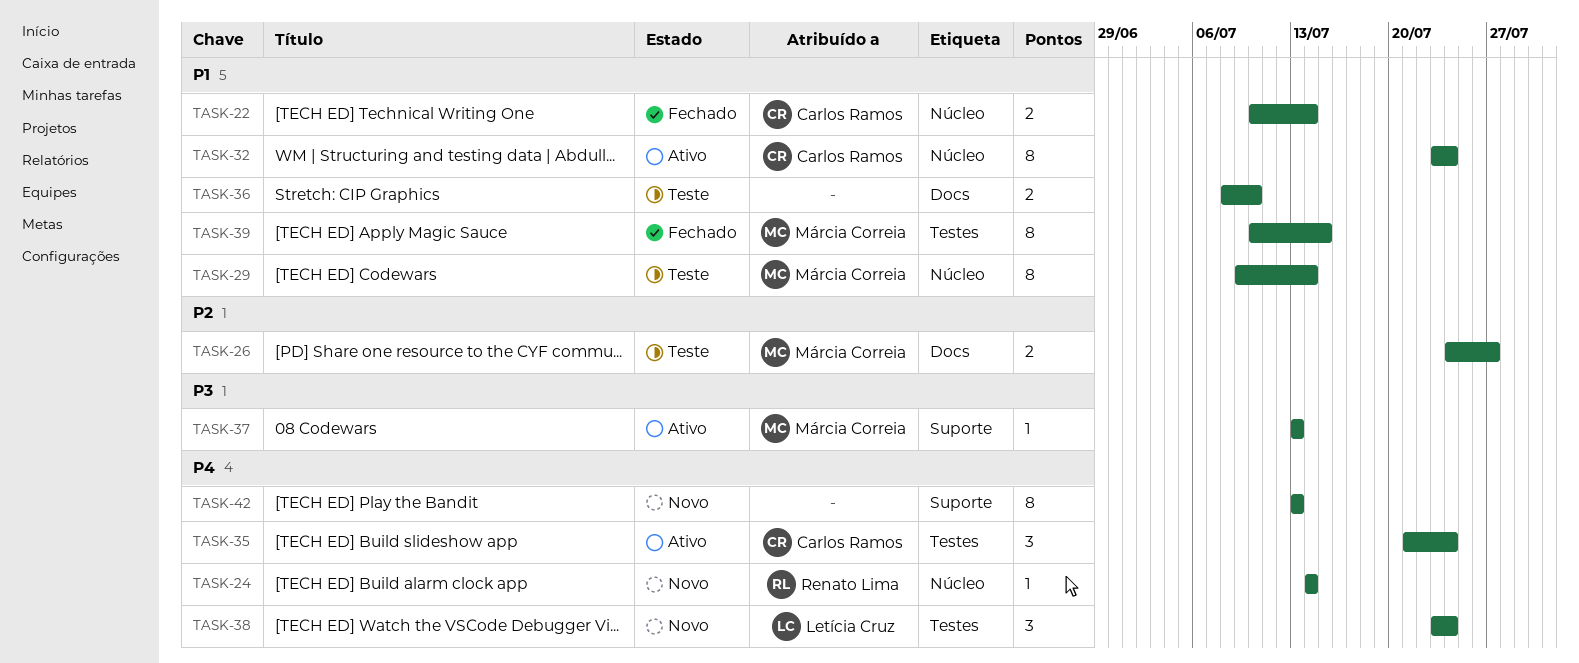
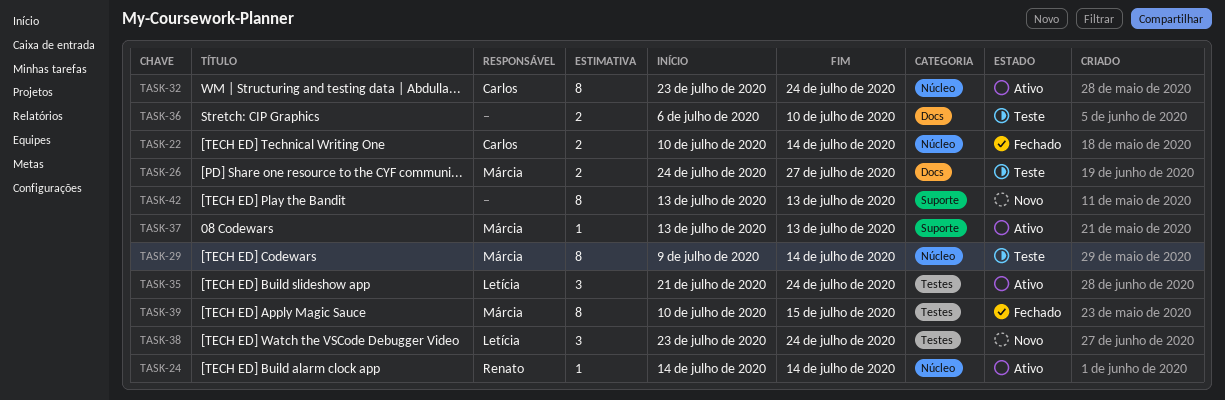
TASK-24, status: Novo -> Ativo
TASK-35, owner: Carlos Ramos -> Letícia Cruz
TASK-36, start: Jul 8 -> Jul 6

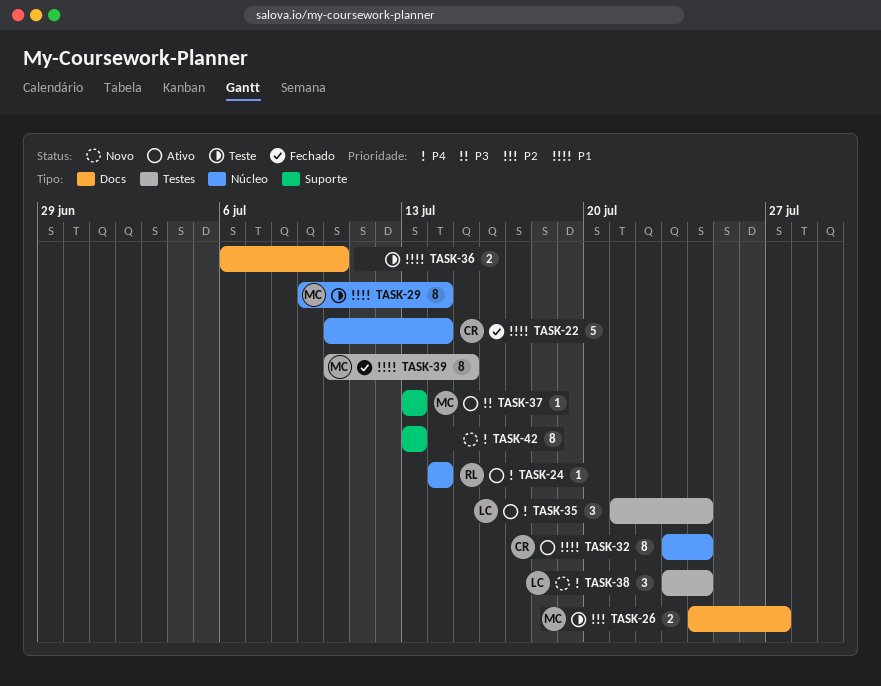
TASK-22, estimate: 2 -> 5

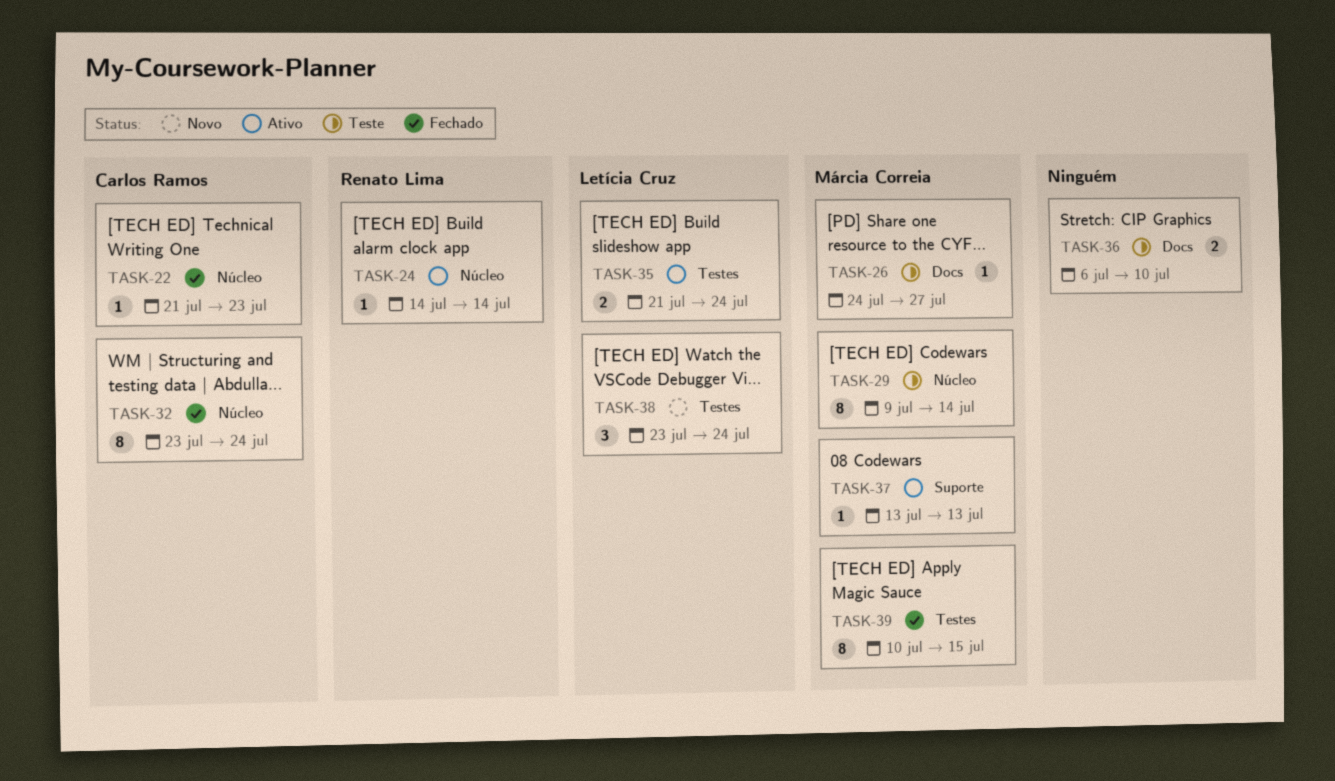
TASK-22, estimate: 5 -> 1
TASK-22, start: Jul 10 -> Jul 21
TASK-22, due: Jul 14 -> Jul 23
TASK-26, estimate: 2 -> 1
TASK-32, status: Ativo -> Fechado
TASK-35, estimate: 3 -> 2
TASK-42: present -> none

